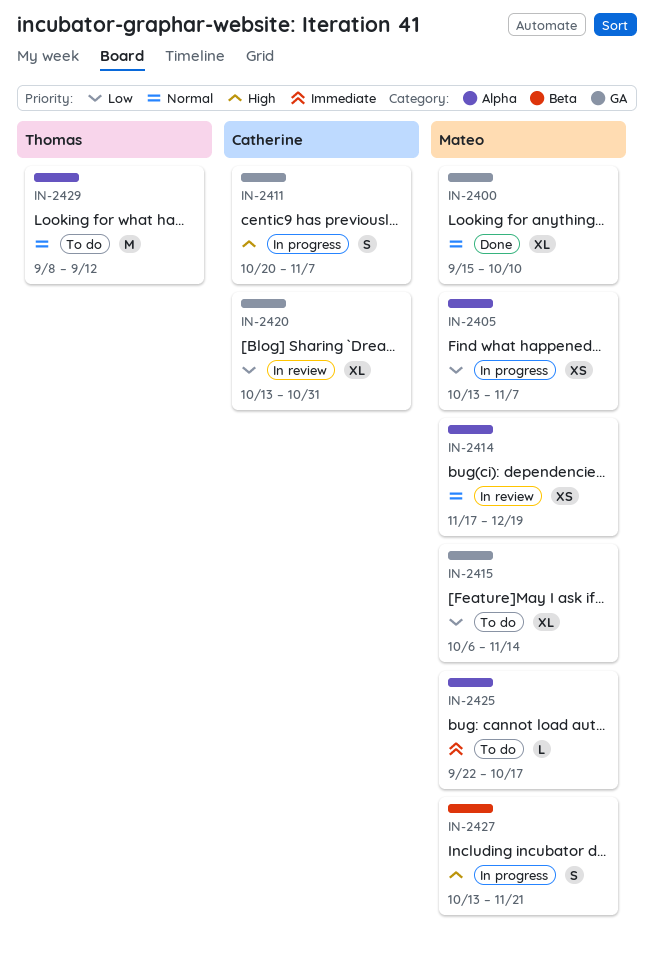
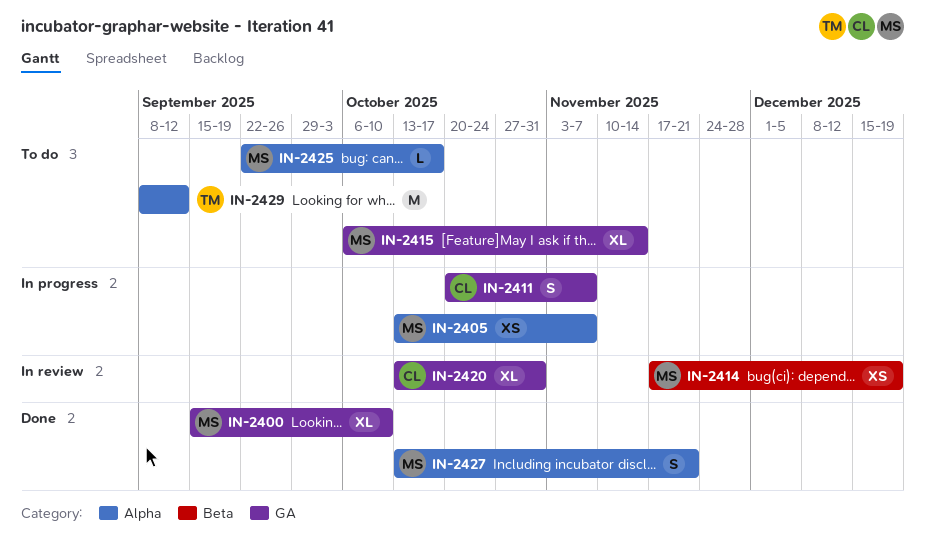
IN-2414, label: Alpha -> Beta
IN-2427, status: In progress -> Done
IN-2427, label: Beta -> Alpha

